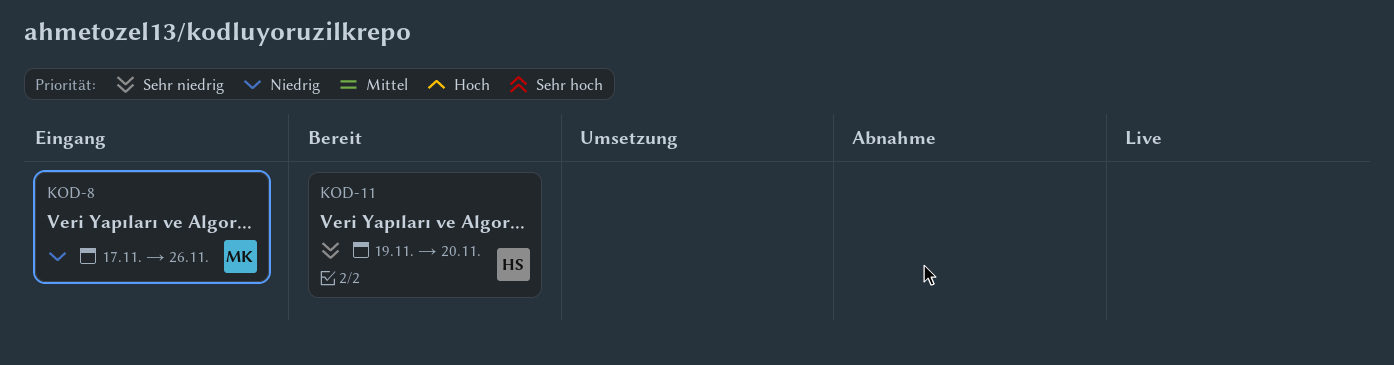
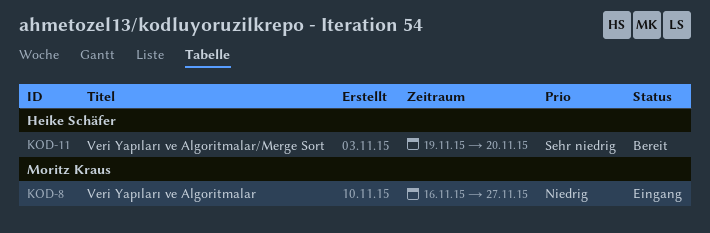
KOD-8, start: Nov 17 -> Nov 16
KOD-8, due: Nov 26 -> Nov 27

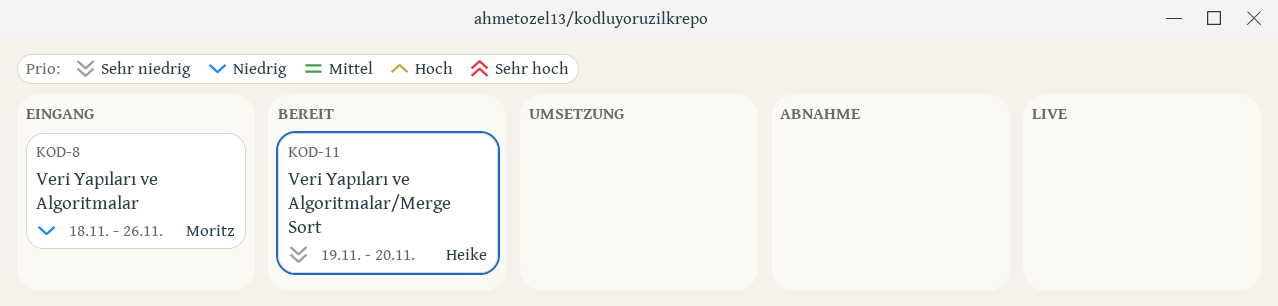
KOD-8, start: Nov 16 -> Nov 18
KOD-8, due: Nov 27 -> Nov 26

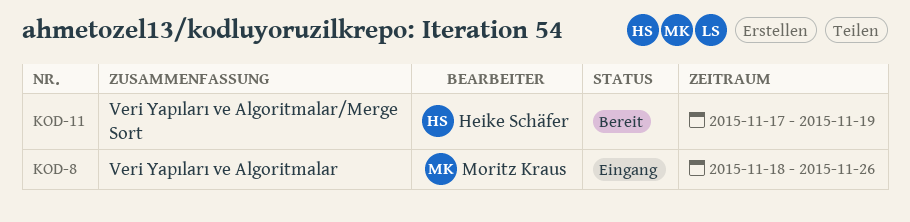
KOD-11, start: Nov 19 -> Nov 17
KOD-11, due: Nov 20 -> Nov 19

